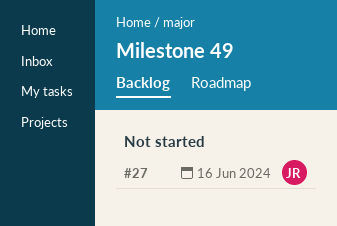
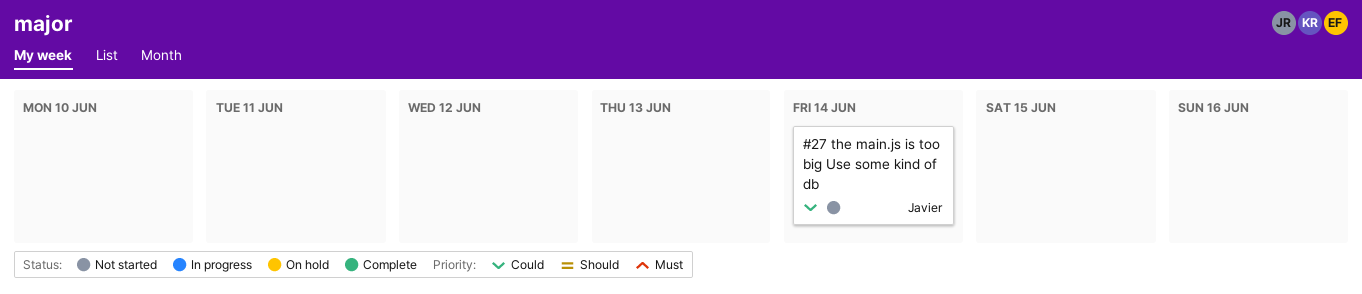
#27, due: Jun 16 -> Jun 14

